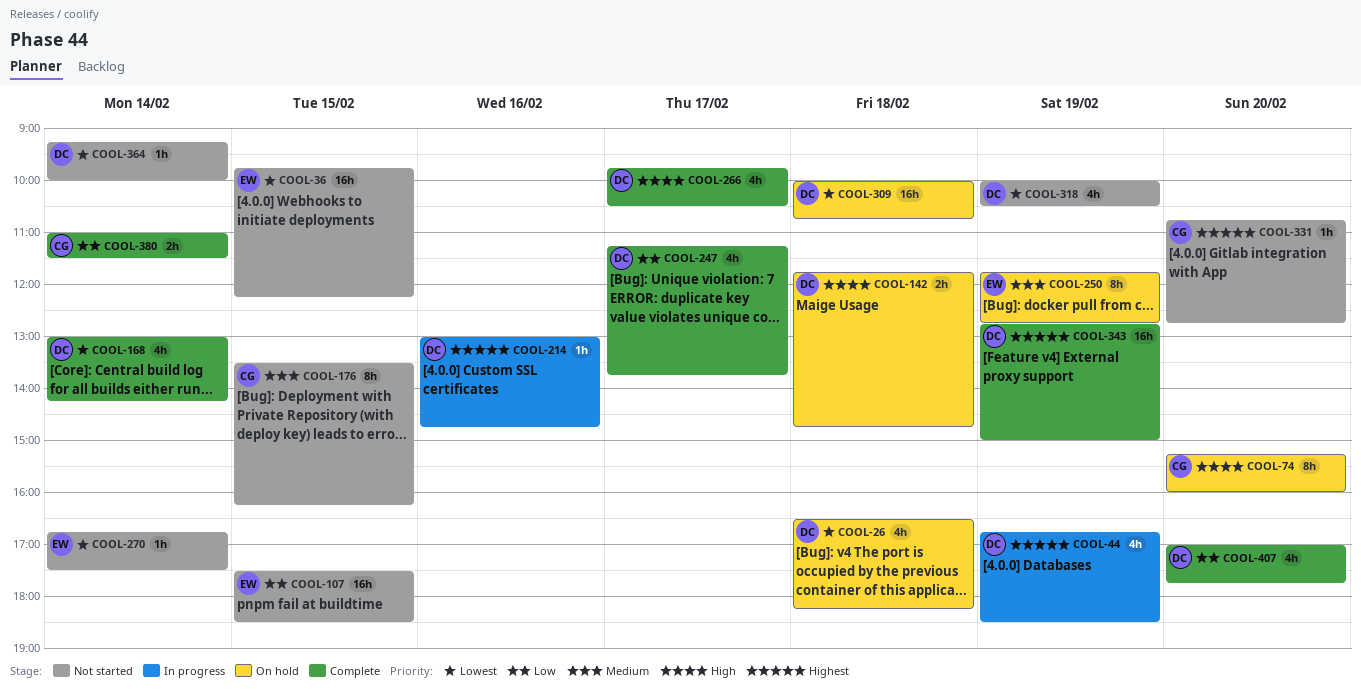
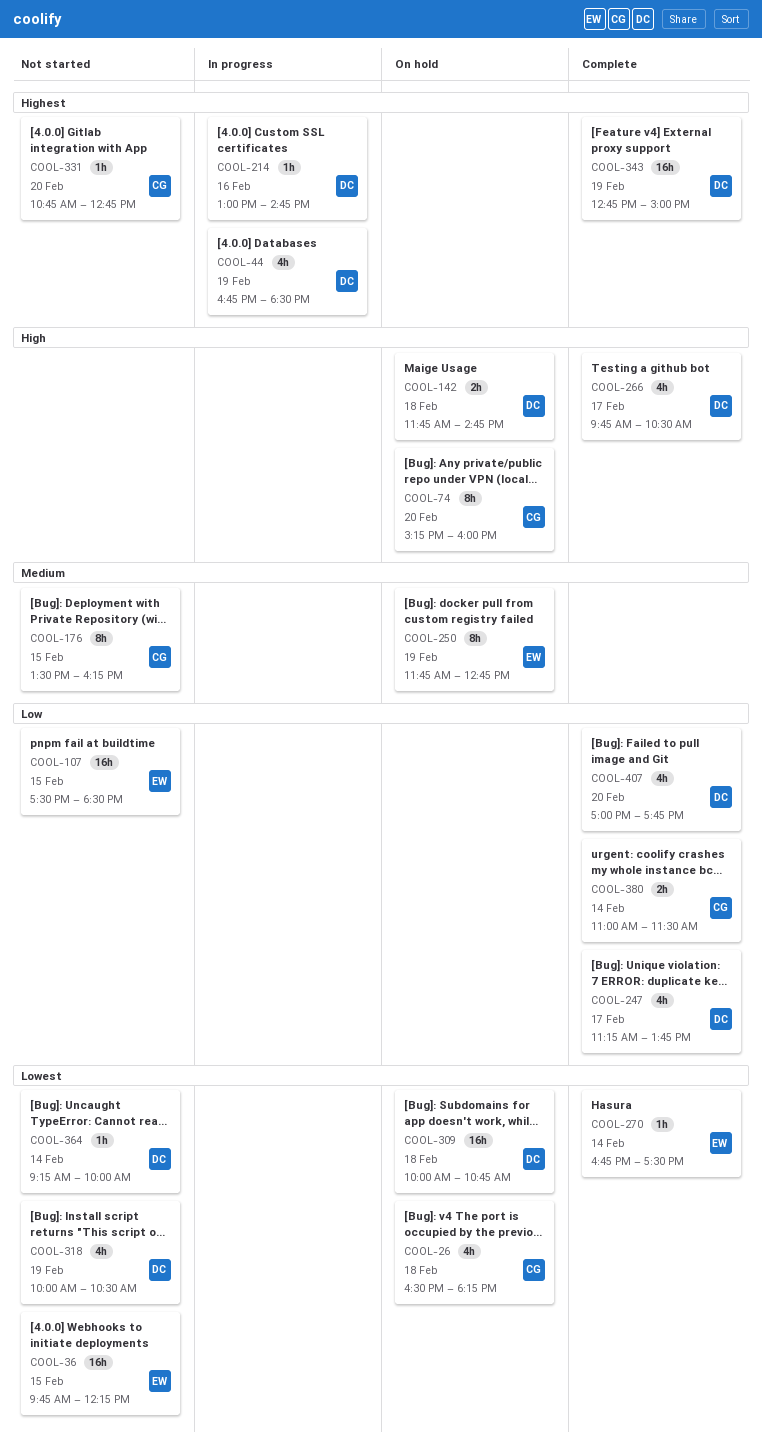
COOL-26, owner: DC -> CG
COOL-168: present -> none
COOL-270, status: Not started -> Complete

